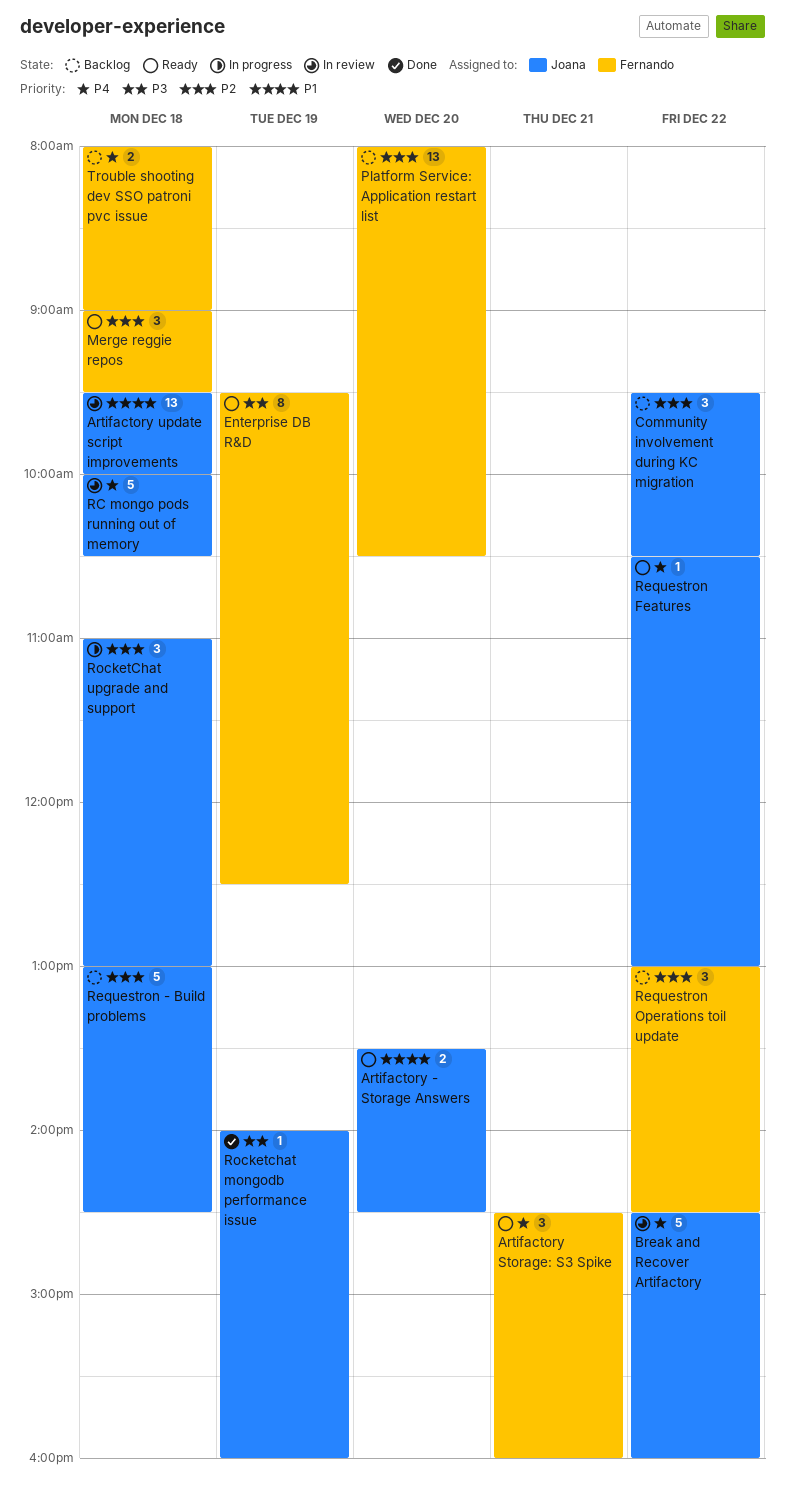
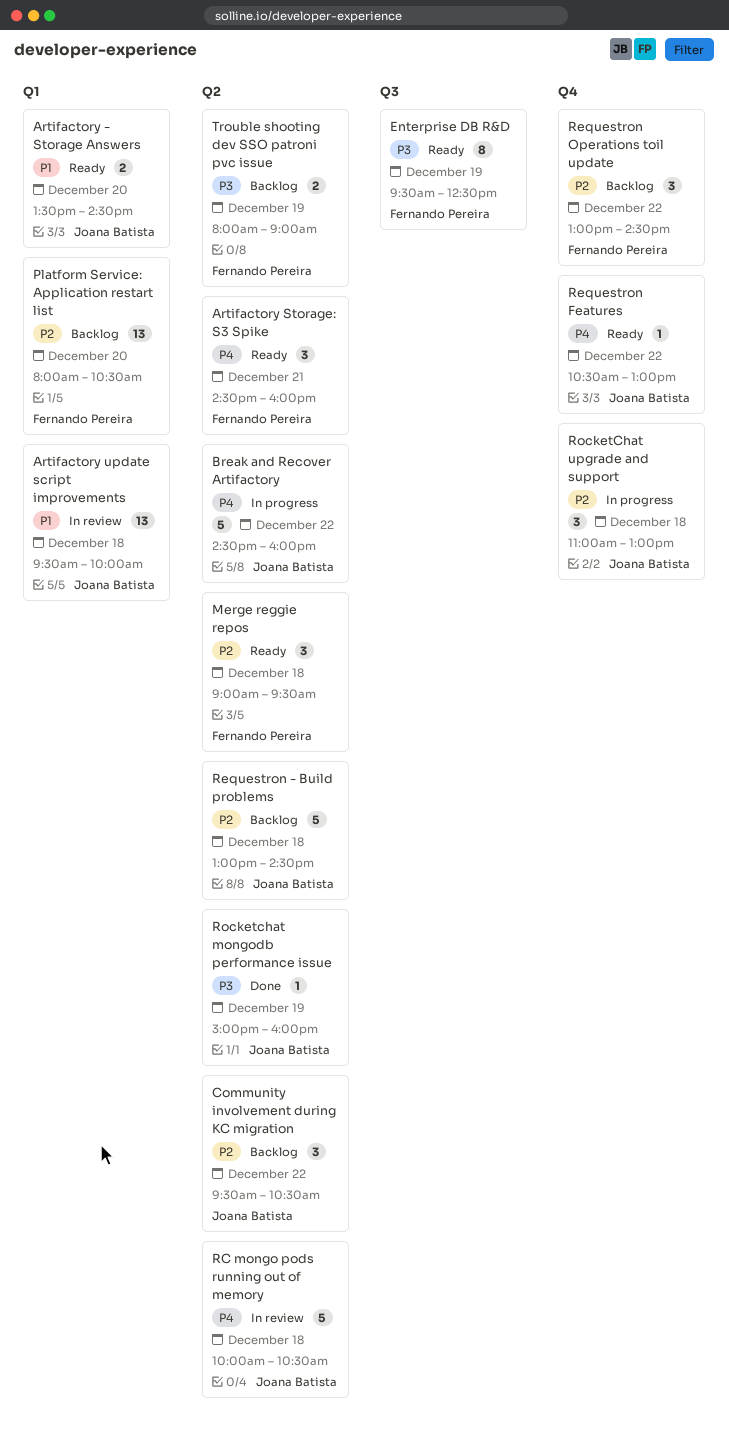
Break and Recover Artifactory, status: In review -> In progress
Rocketchat mongodb performance issue, begins: 14:00 -> 15:00
Trouble shooting dev SSO patroni pvc issue, priority: P4 -> P3
Trouble shooting dev SSO patroni pvc issue, day: Dec 18 -> Dec 19

